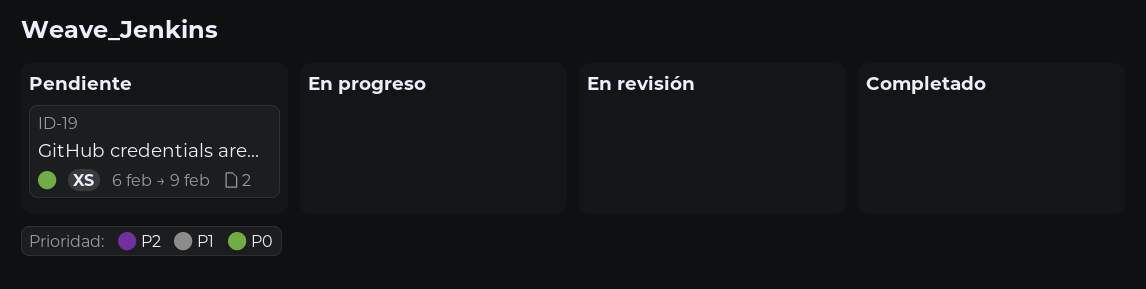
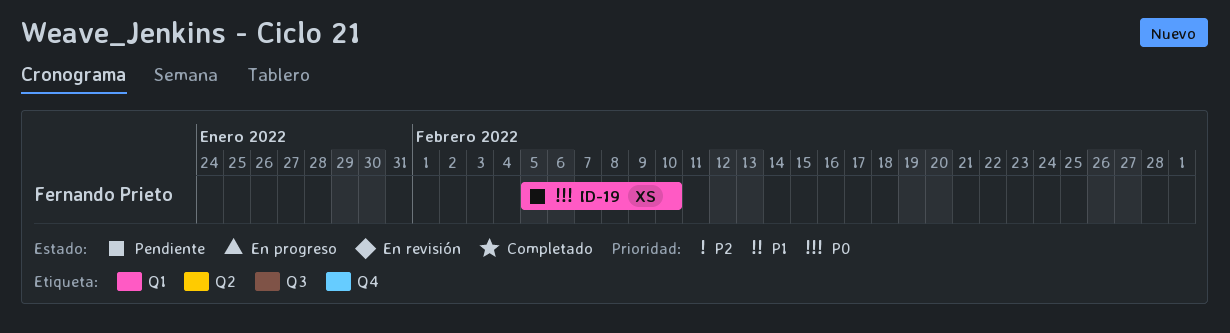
ID-19, start: Feb 6 -> Feb 5
ID-19, due: Feb 9 -> Feb 10

